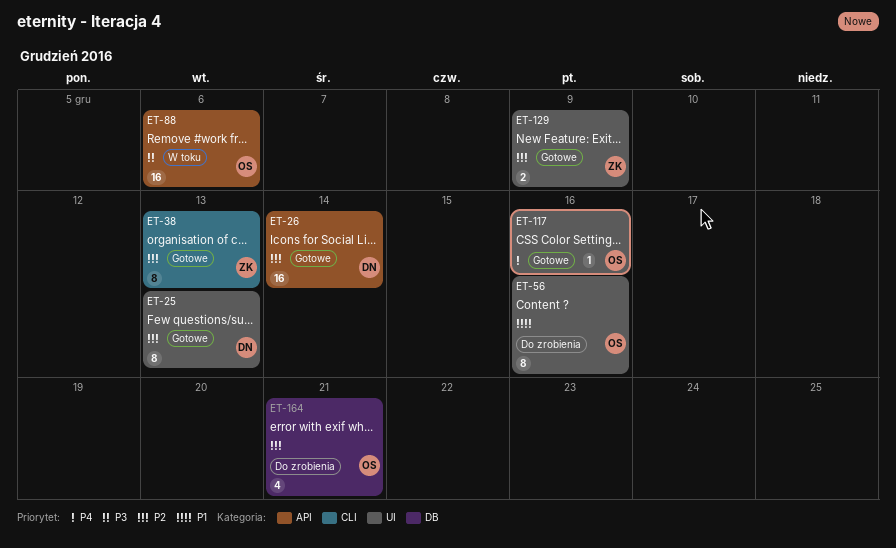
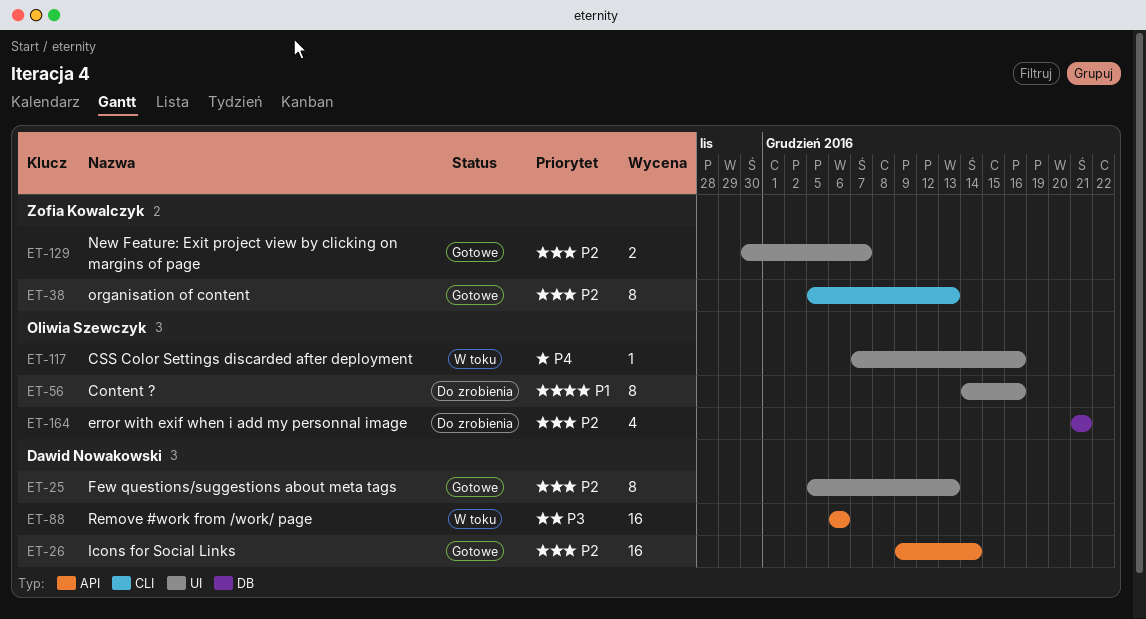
ET-88, owner: Oliwia Szewczyk -> Dawid Nowakowski
ET-117, status: Gotowe -> W toku
ET-129, due: Dec 9 -> Dec 7

